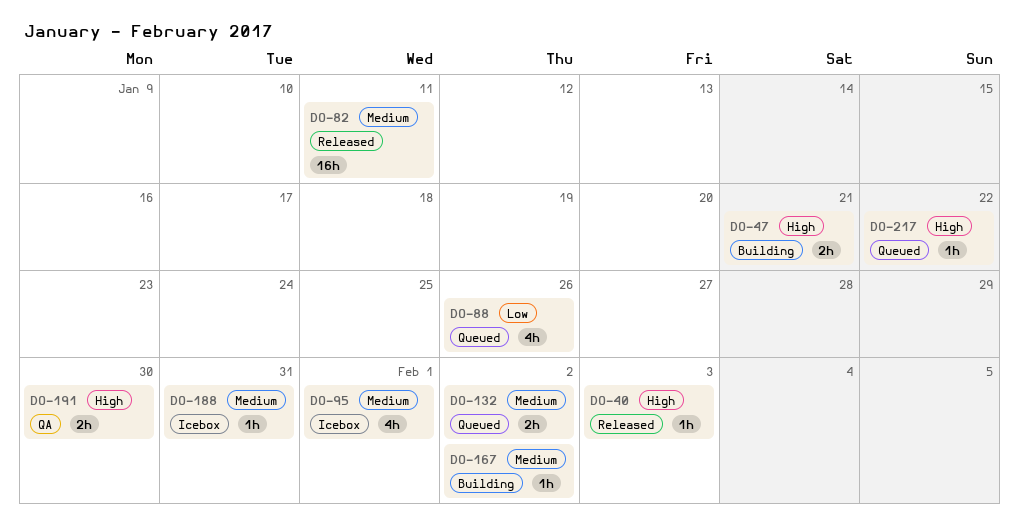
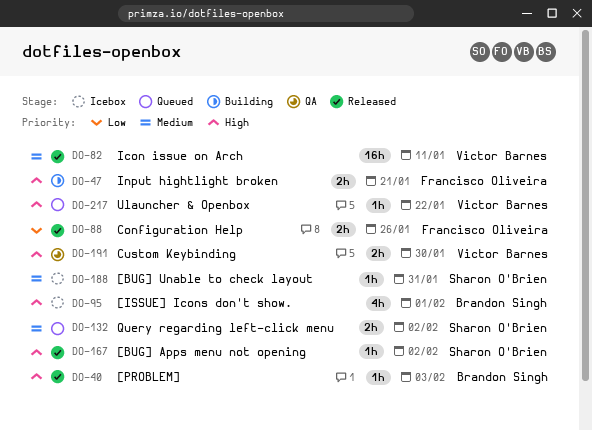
DO-88, status: Queued -> Released
DO-88, estimate: 4h -> 2h
DO-95, priority: Medium -> High
DO-167, status: Building -> Released
DO-167, priority: Medium -> High

